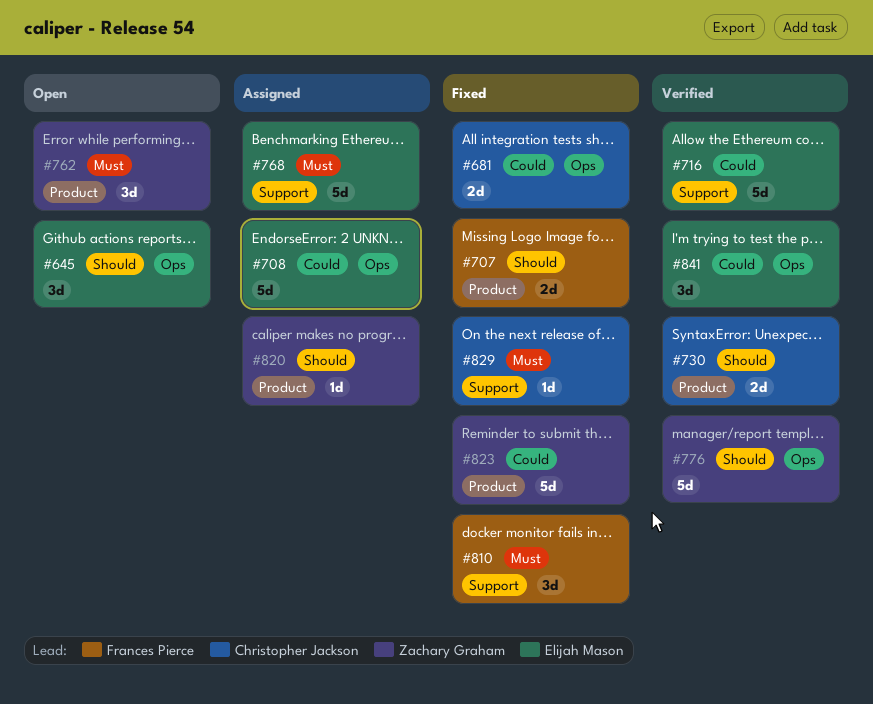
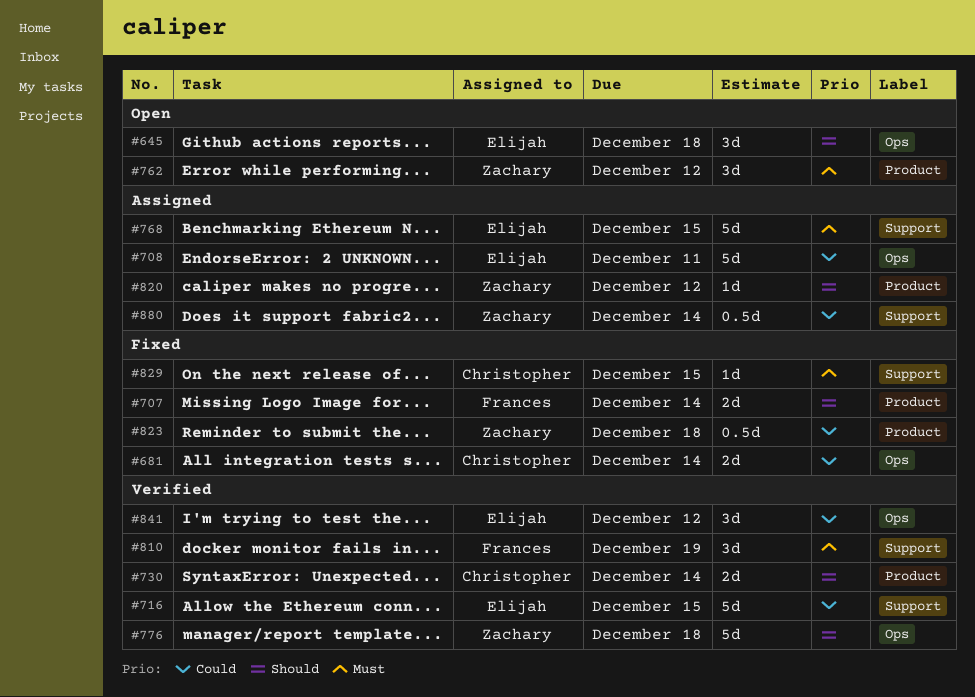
#810, status: Fixed -> Verified
#823, estimate: 5d -> 0.5d
#880: none -> present

